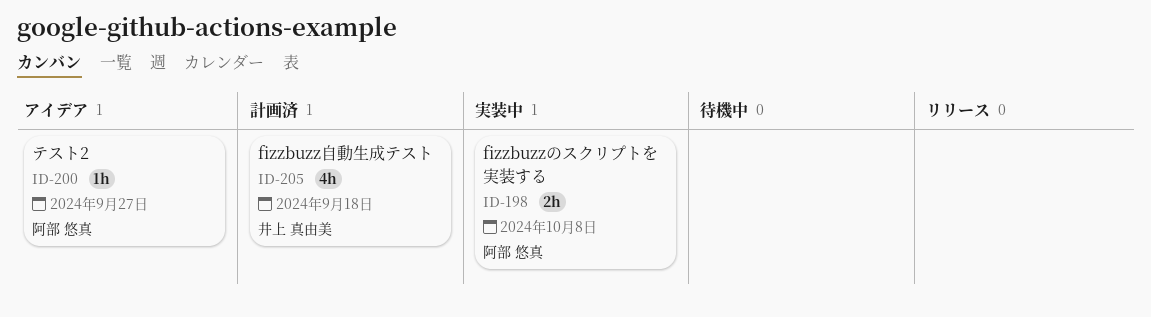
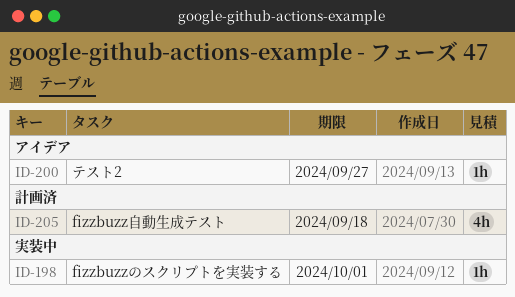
ID-198, estimate: 2h -> 1h
ID-198, due: Oct 8 -> Oct 1

